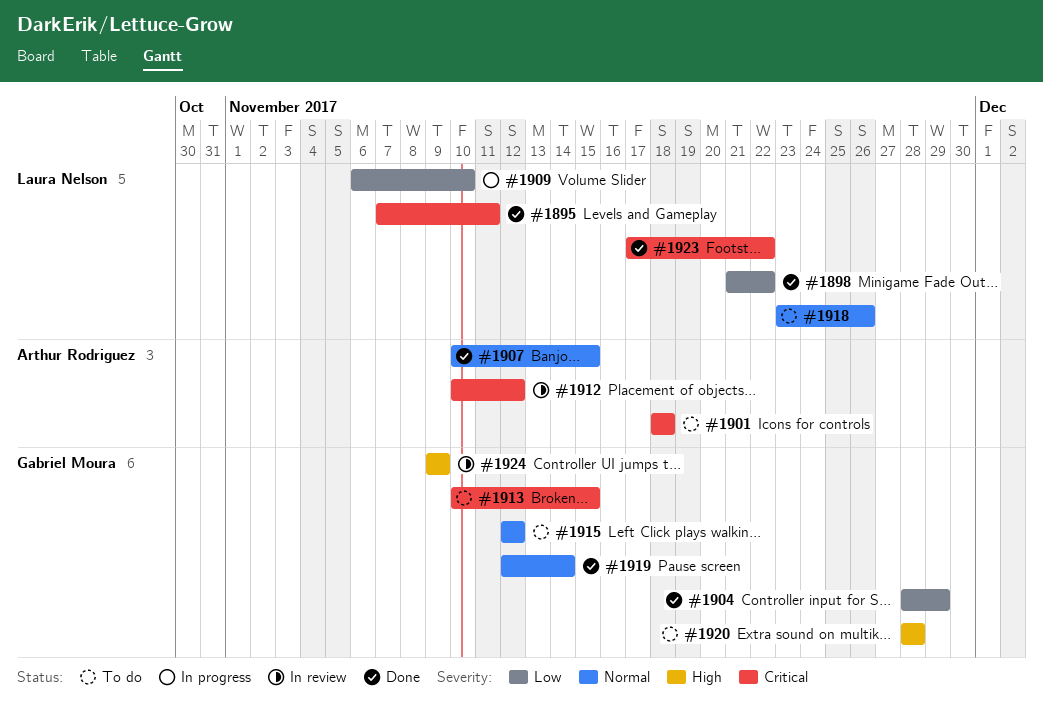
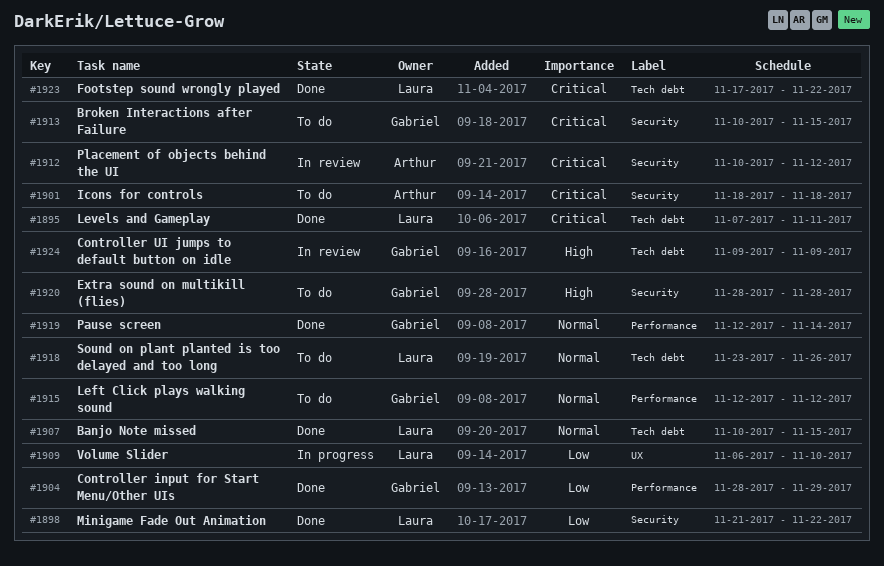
#1907, owner: Arthur Rodriguez -> Laura Nelson

